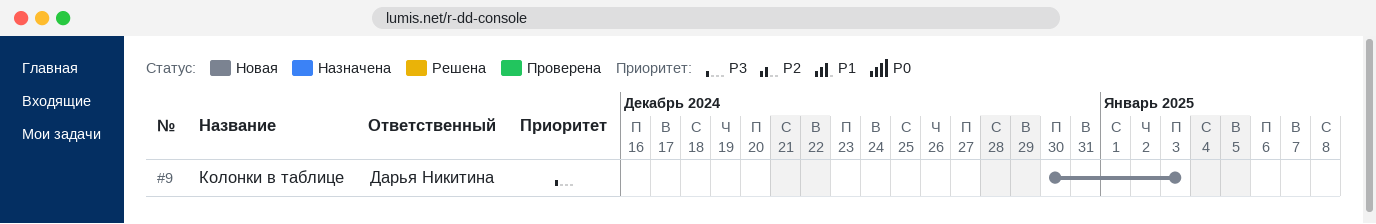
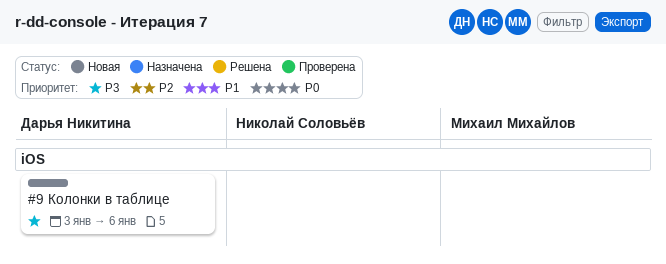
#9, start: Dec 30 -> Jan 3
#9, due: Jan 3 -> Jan 6

